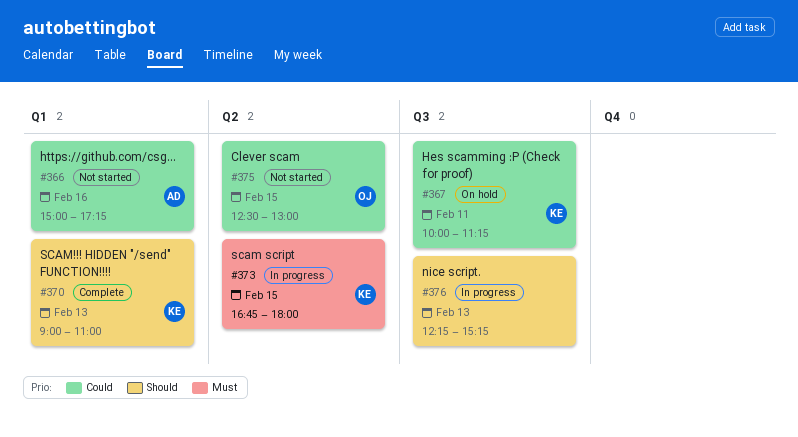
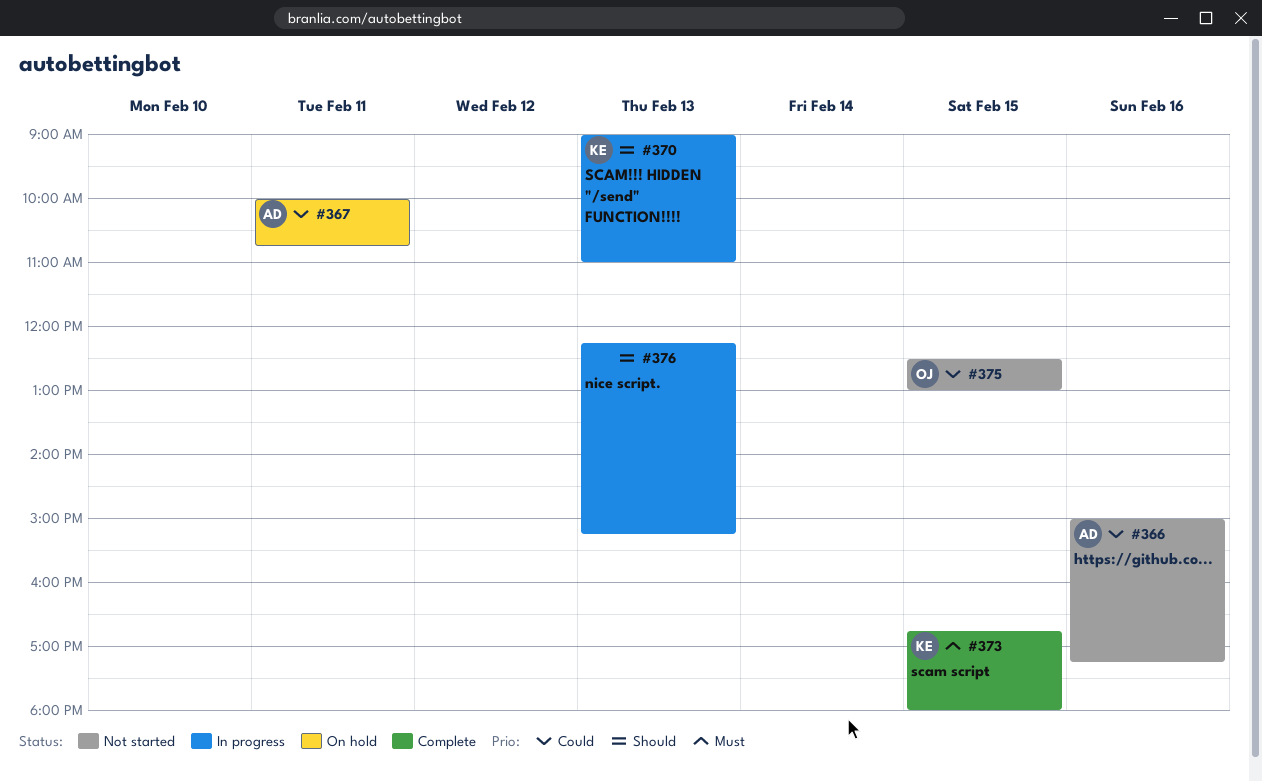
#367, owner: KE -> AD
#367, ends: 11:15 -> 10:45
#370, status: Complete -> In progress
#373, status: In progress -> Complete

